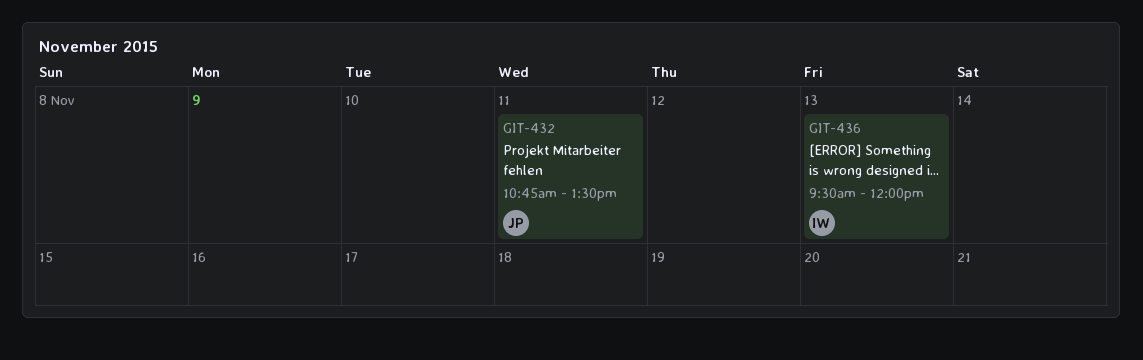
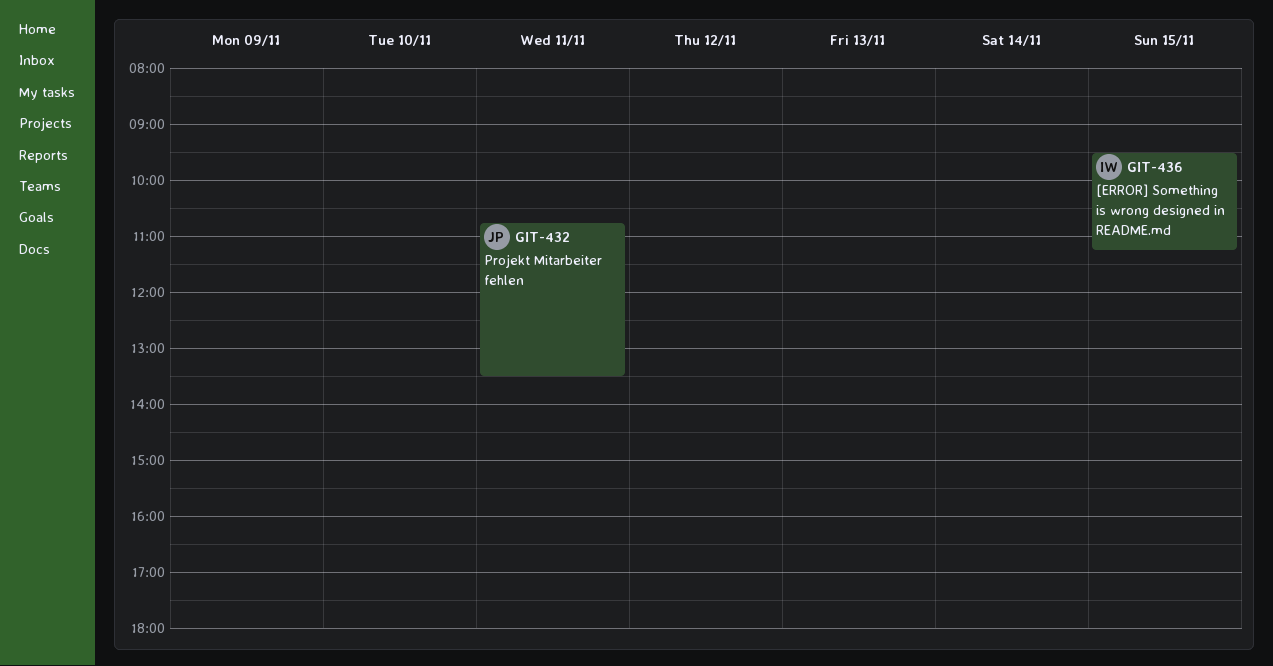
GIT-436, day: Nov 13 -> Nov 15
GIT-436, ends: 12:00 -> 11:15

